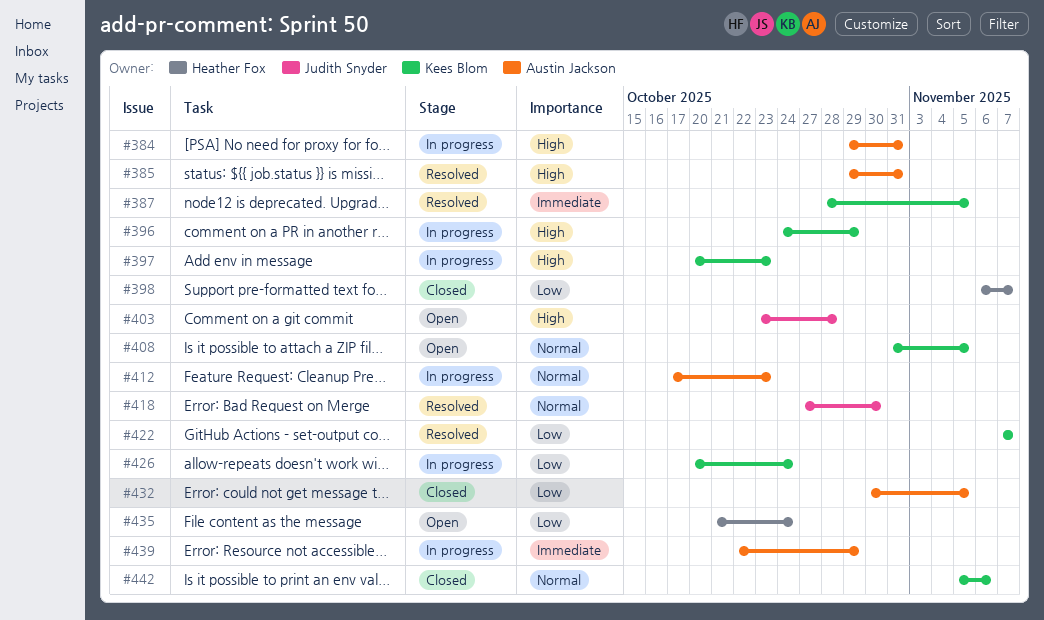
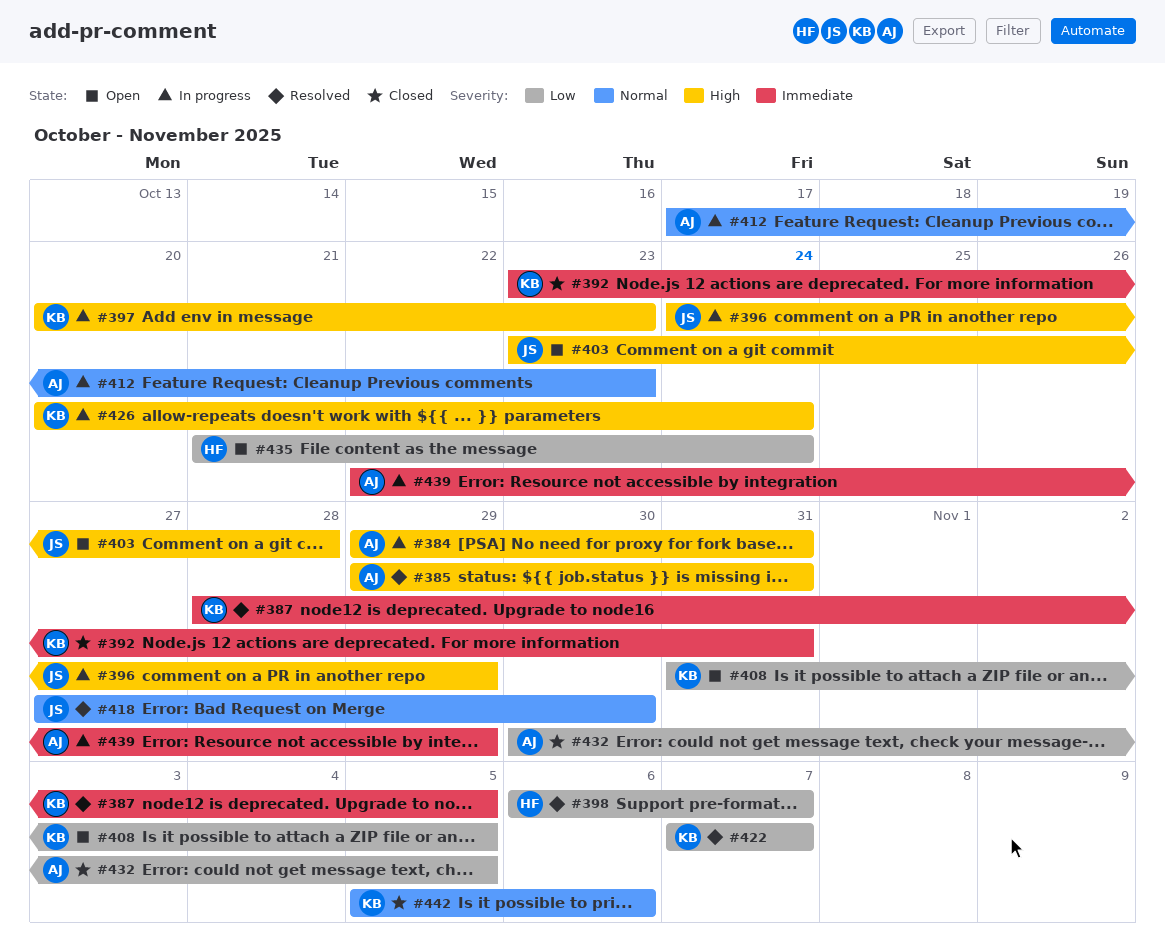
#392: none -> present
#396, owner: Kees Blom -> Judith Snyder
#398, status: Closed -> Resolved
#408, priority: Normal -> Low
#426, priority: Low -> High

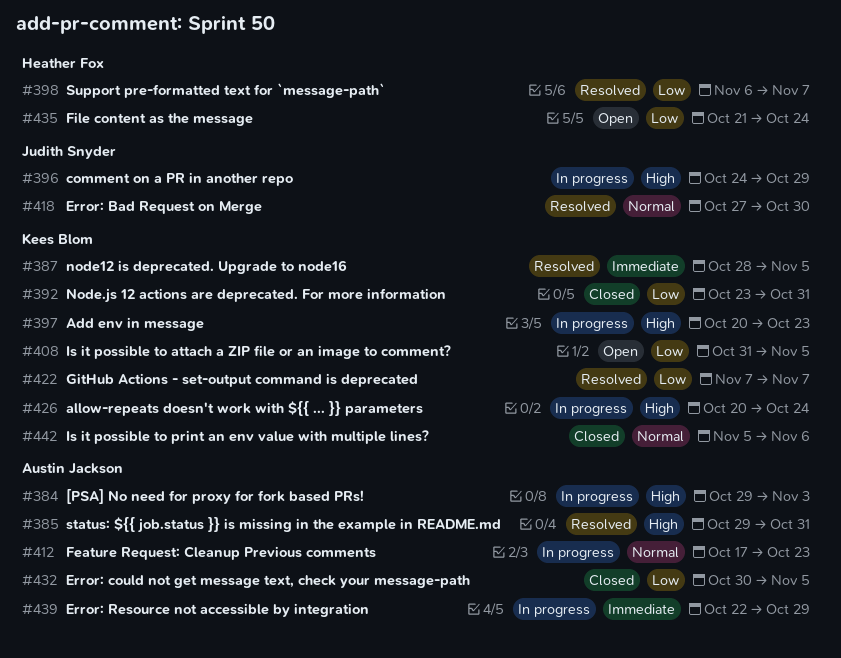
#384, due: Oct 31 -> Nov 3
#392, priority: Immediate -> Low
#403: present -> none

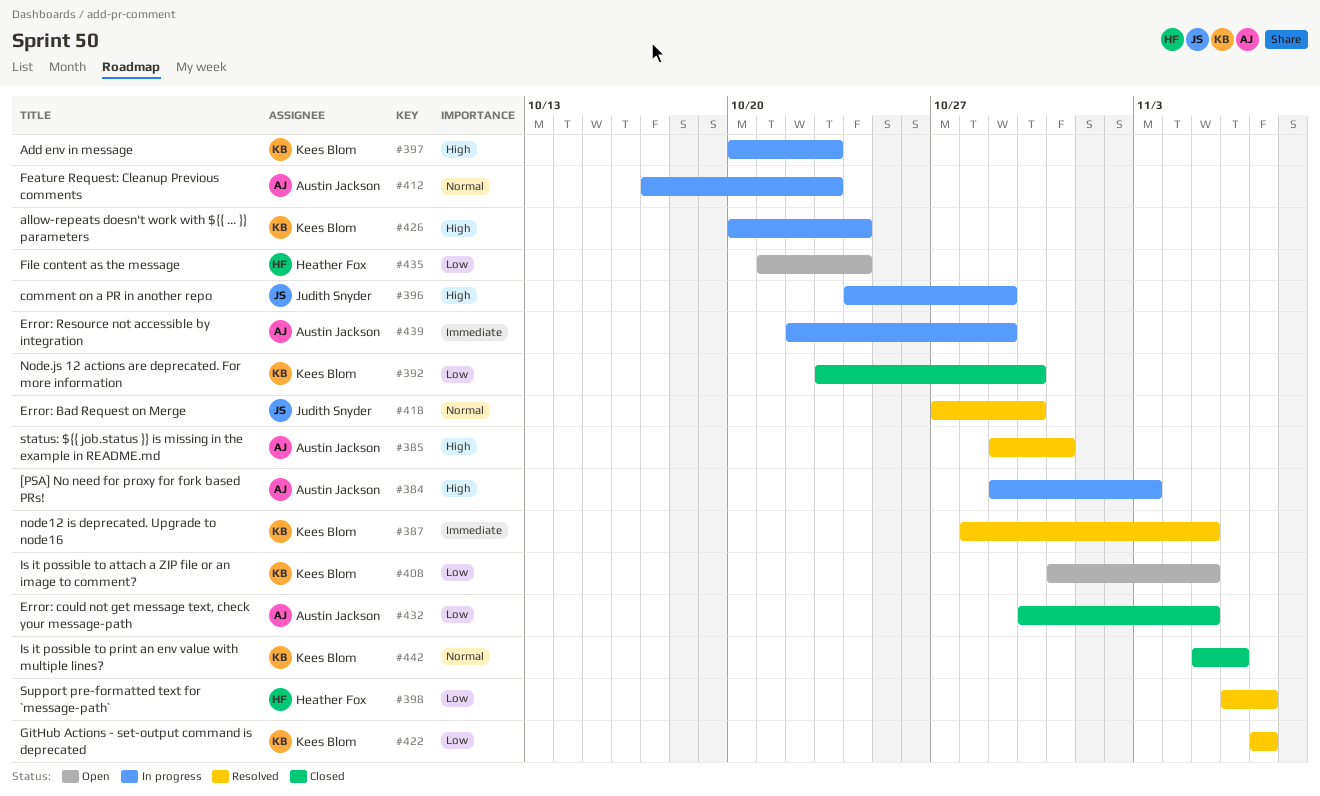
#392, due: Oct 31 -> Oct 30

